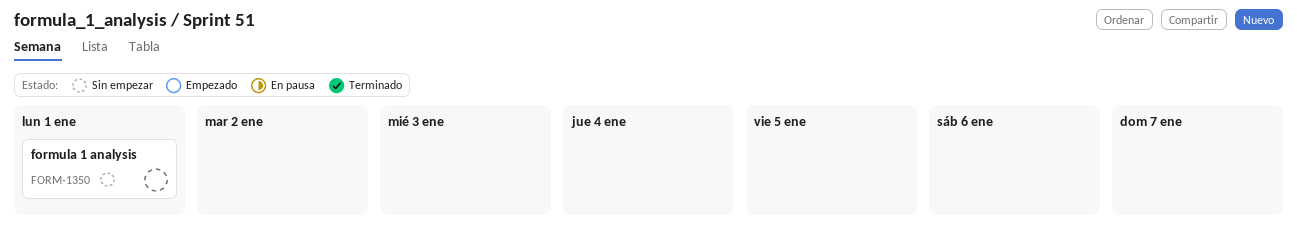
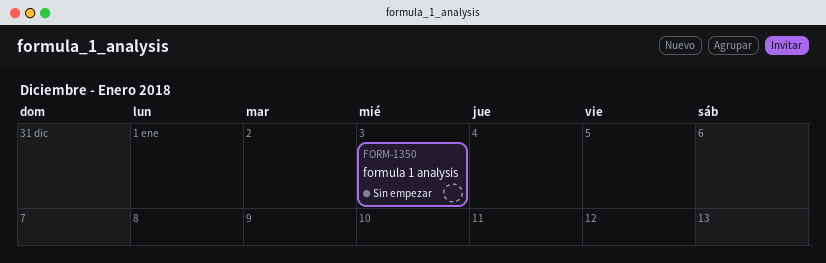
FORM-1350, due: Jan 1 -> Jan 3

